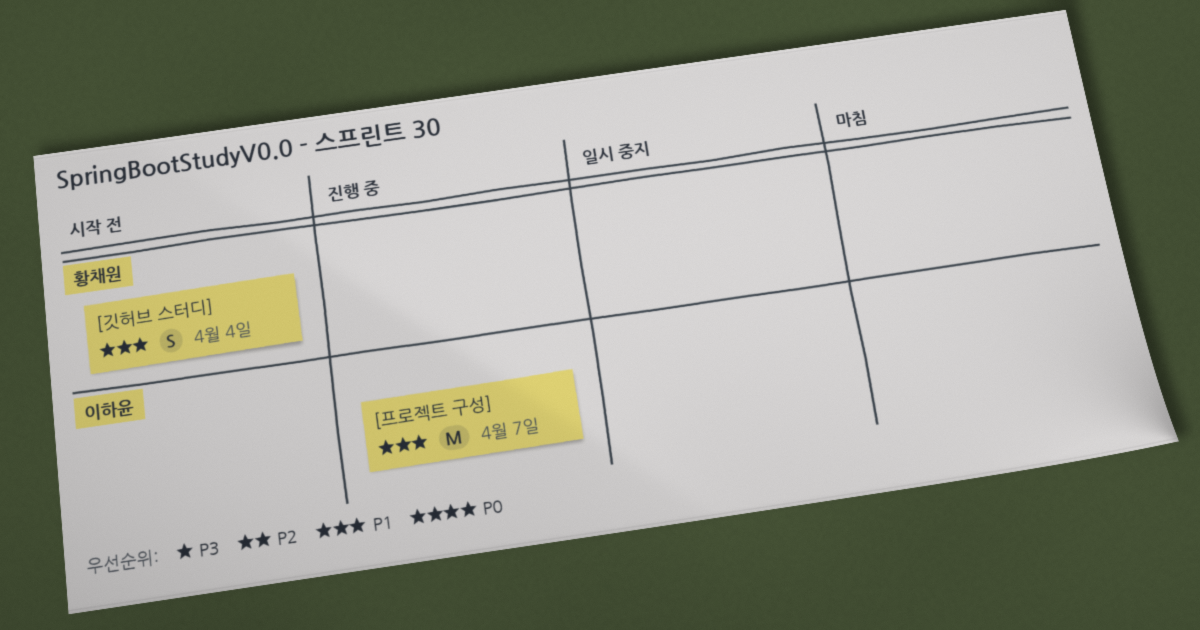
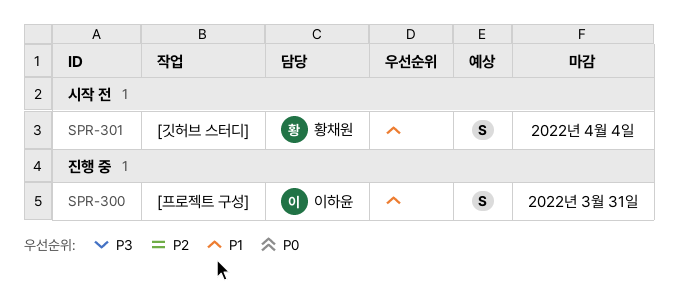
[프로젝트 구성], estimate: M -> S
[프로젝트 구성], due: Apr 7 -> Mar 31

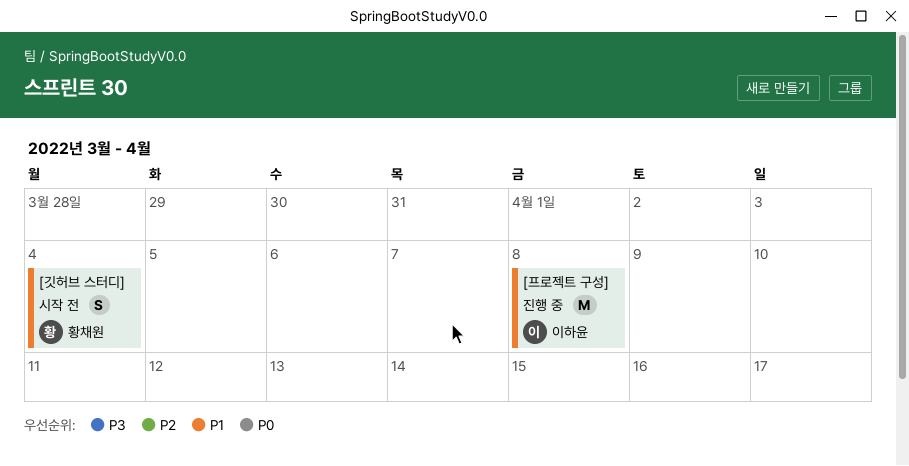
[프로젝트 구성], estimate: S -> M
[프로젝트 구성], due: Mar 31 -> Apr 8

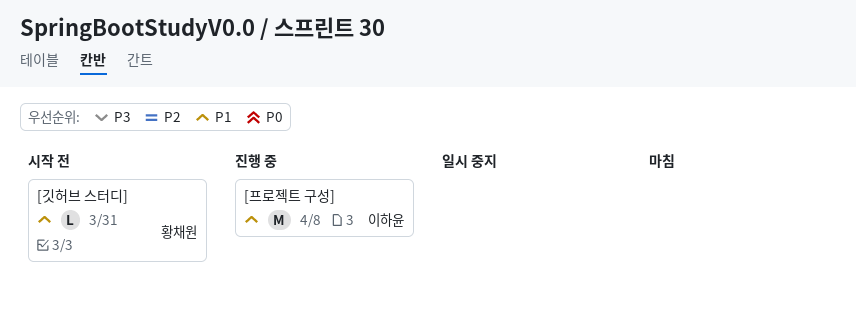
[깃허브 스터디], estimate: S -> L
[깃허브 스터디], due: Apr 4 -> Mar 31

